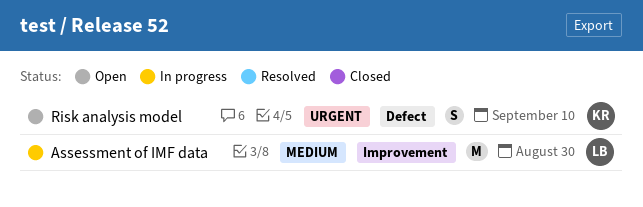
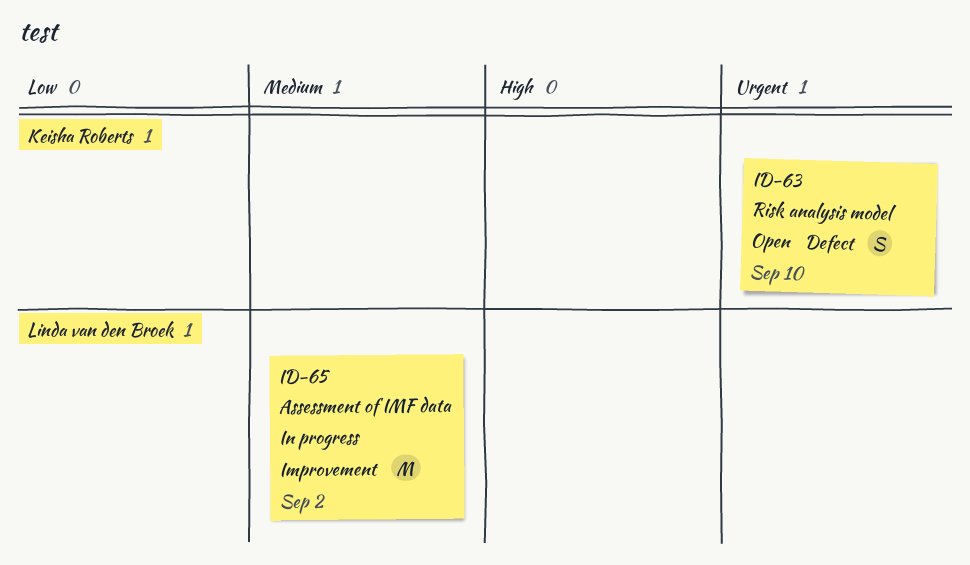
Assessment of IMF data, due: Aug 30 -> Sep 2

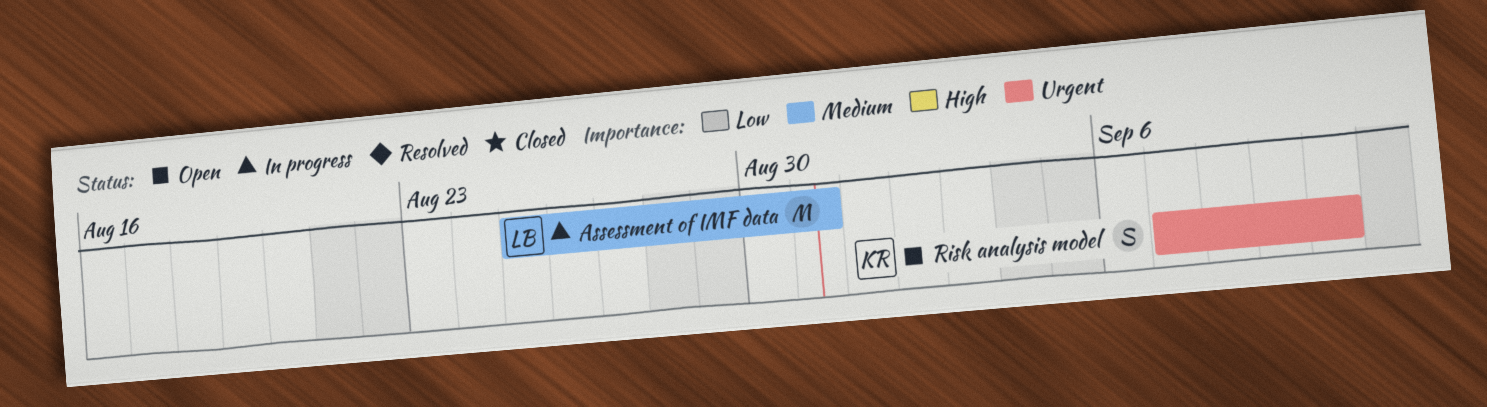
Assessment of IMF data, due: Sep 2 -> Aug 31

